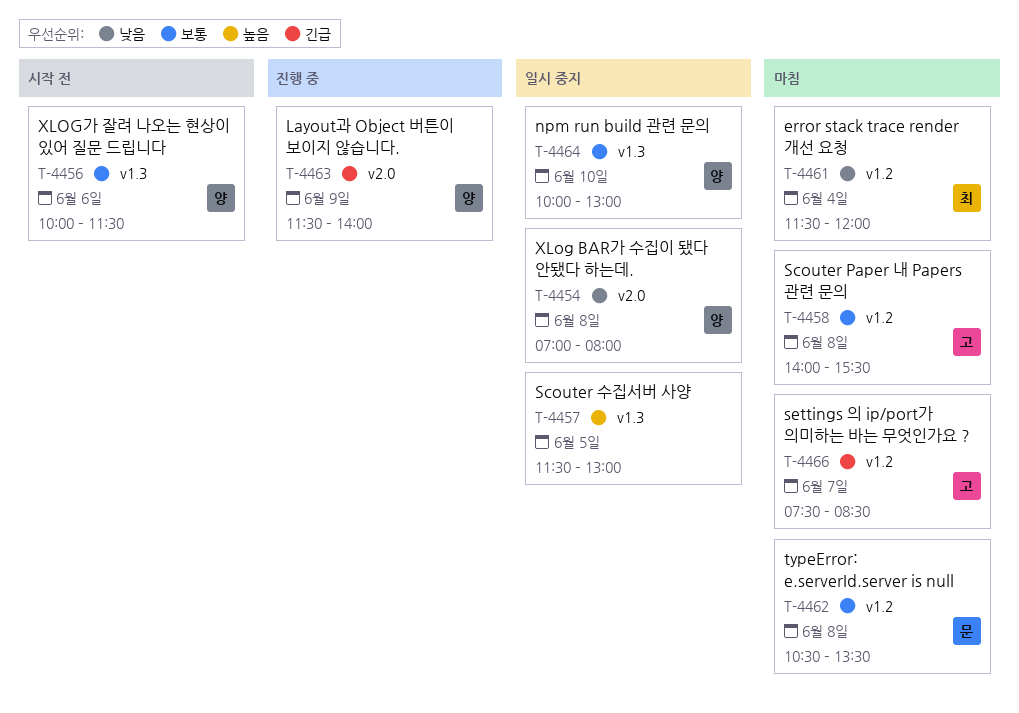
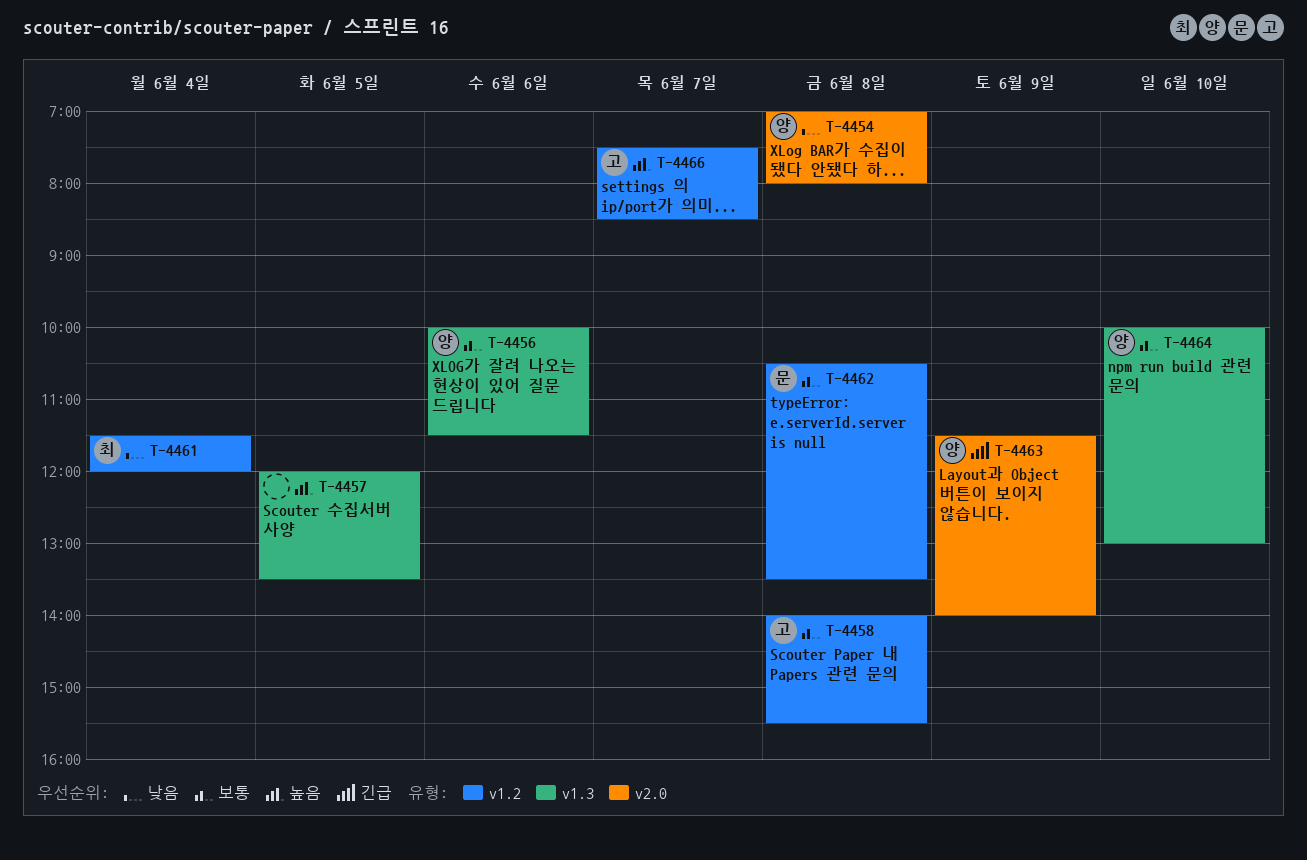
T-4457, begins: 11:30 -> 12:00
T-4457, ends: 13:00 -> 13:30
T-4466, priority: 긴급 -> 높음

